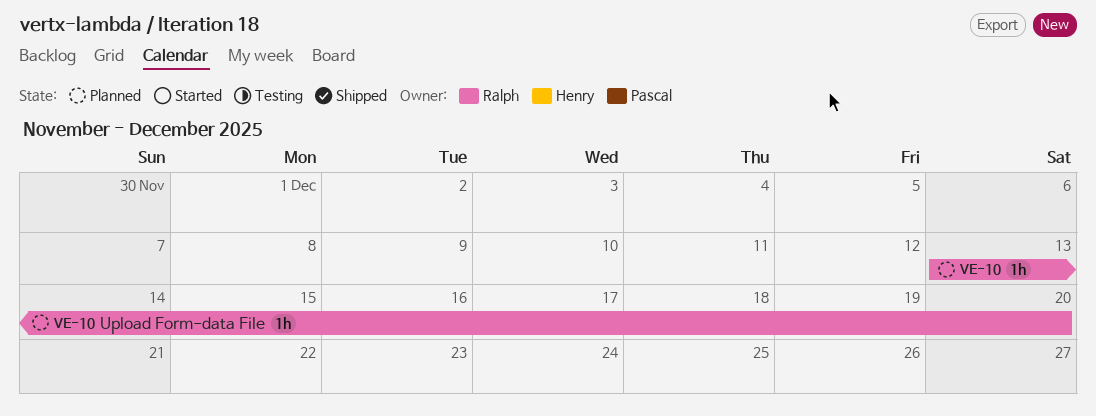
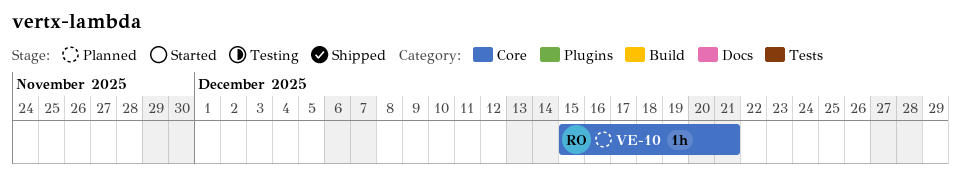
VE-10, start: Dec 13 -> Dec 15
VE-10, due: Dec 20 -> Dec 21

